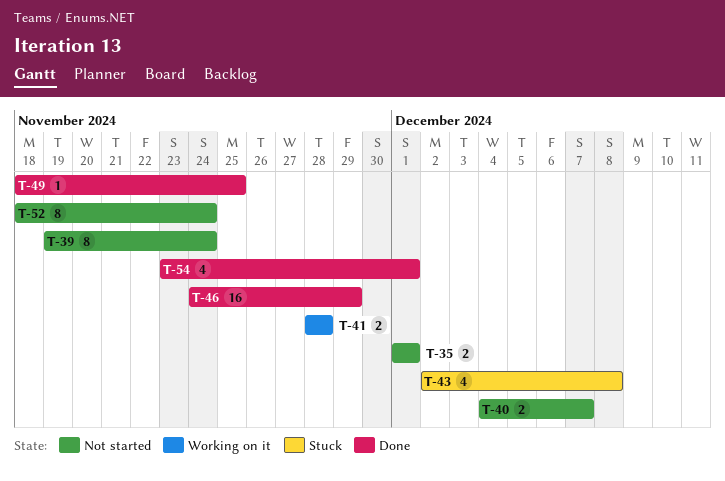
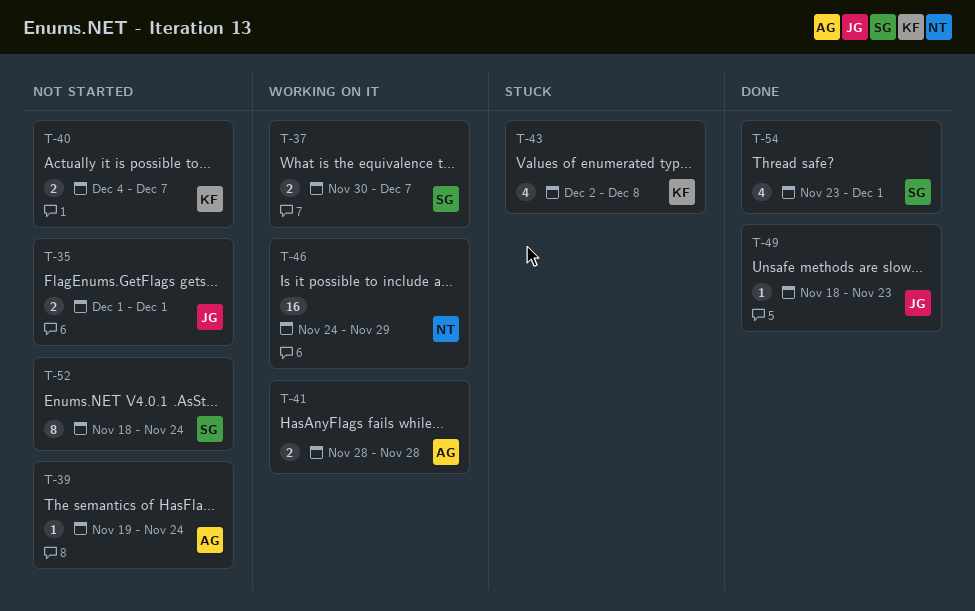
T-37: none -> present
T-39, estimate: 8 -> 1
T-46, status: Done -> Working on it
T-49, due: Nov 25 -> Nov 23

